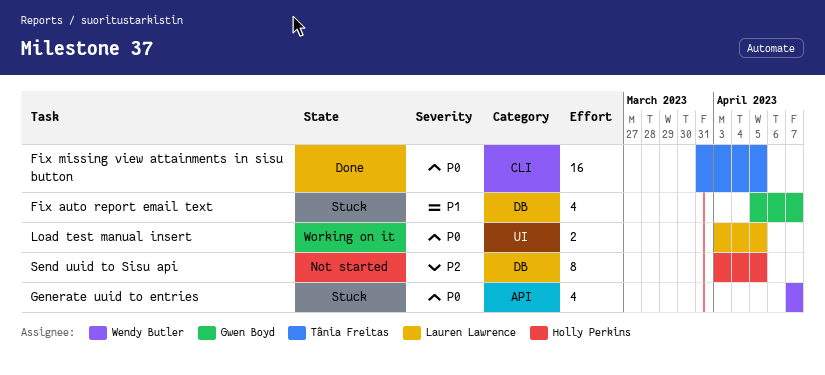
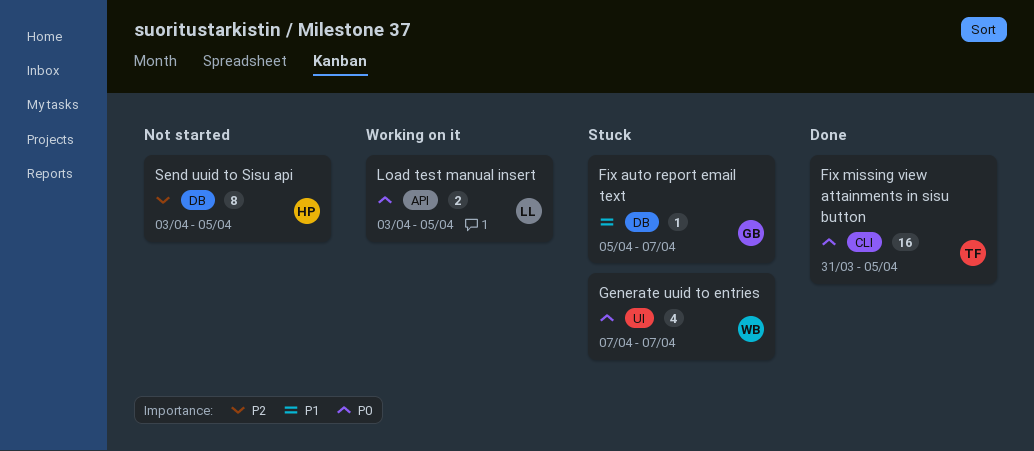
Fix auto report email text, estimate: 4 -> 1
Generate uuid to entries, label: API -> UI
Load test manual insert, label: UI -> API

